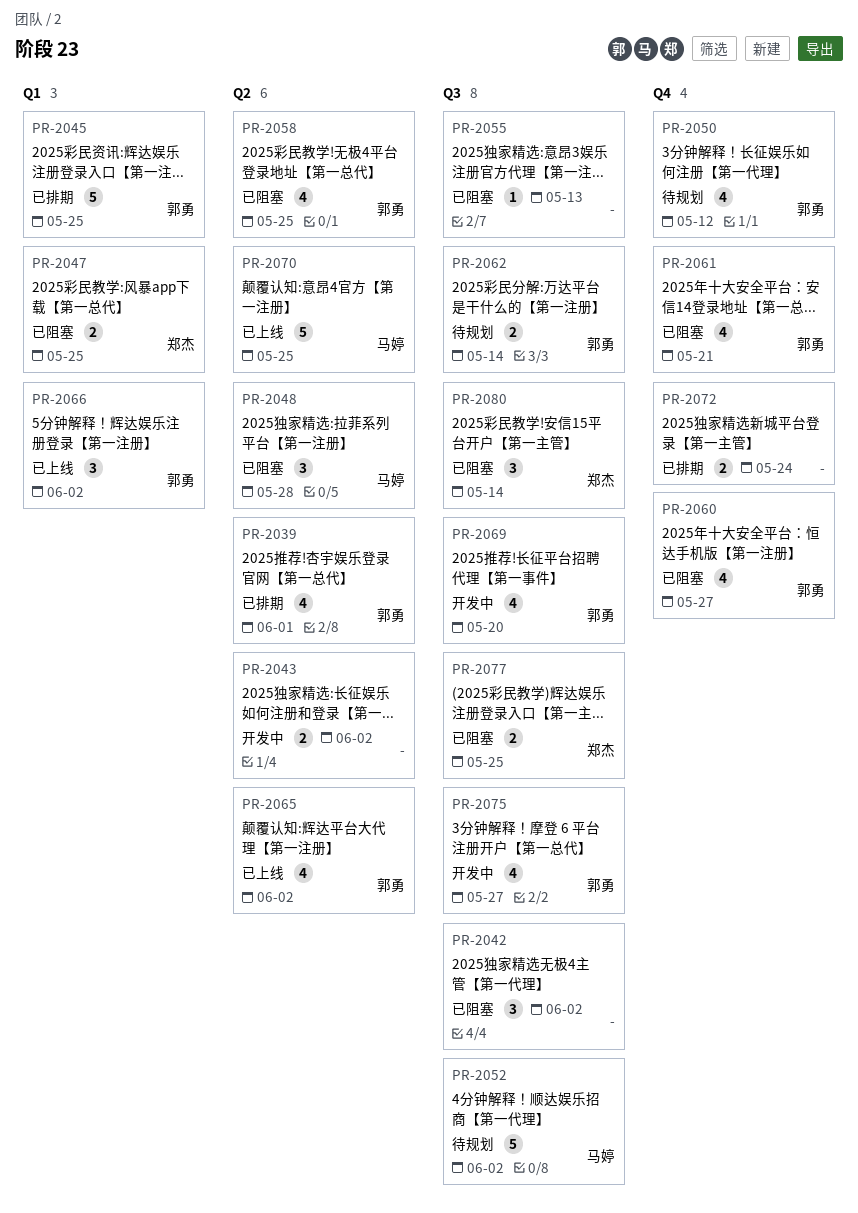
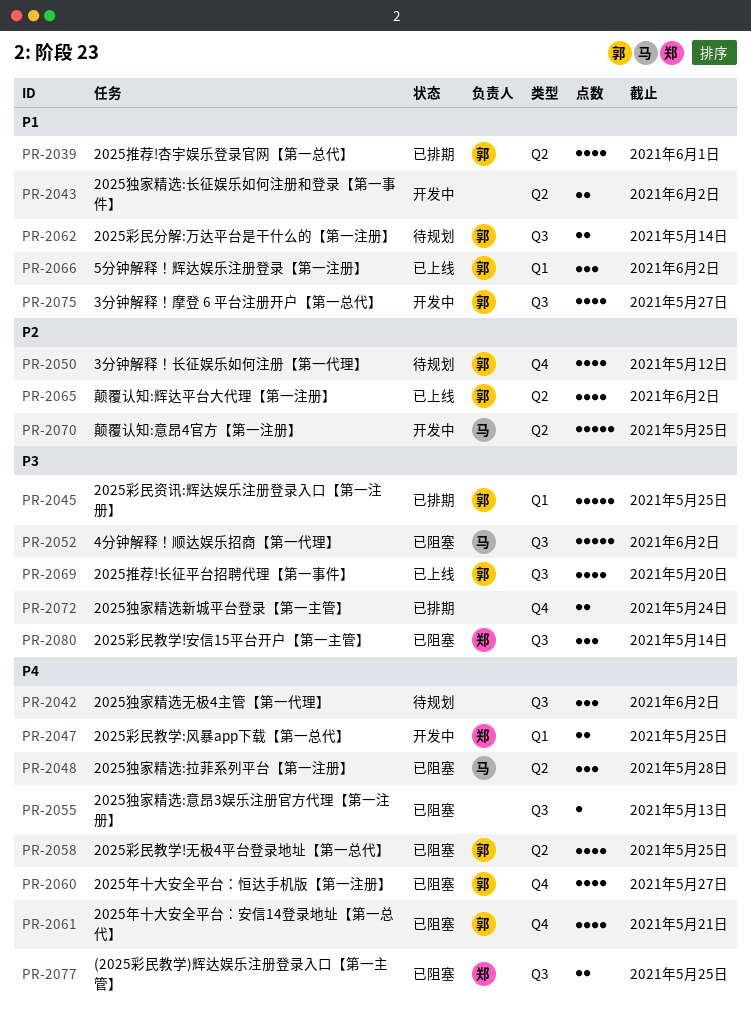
PR-2042, status: 已阻塞 -> 待规划
PR-2047, status: 已阻塞 -> 开发中
PR-2052, status: 待规划 -> 已阻塞
PR-2069, status: 开发中 -> 已上线
PR-2070, status: 已上线 -> 开发中

